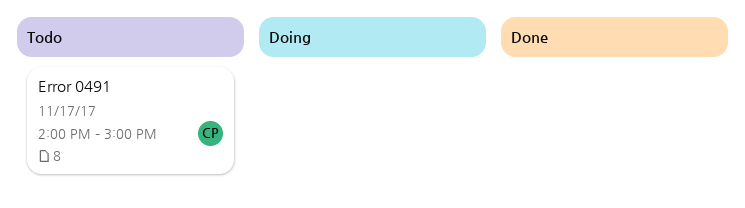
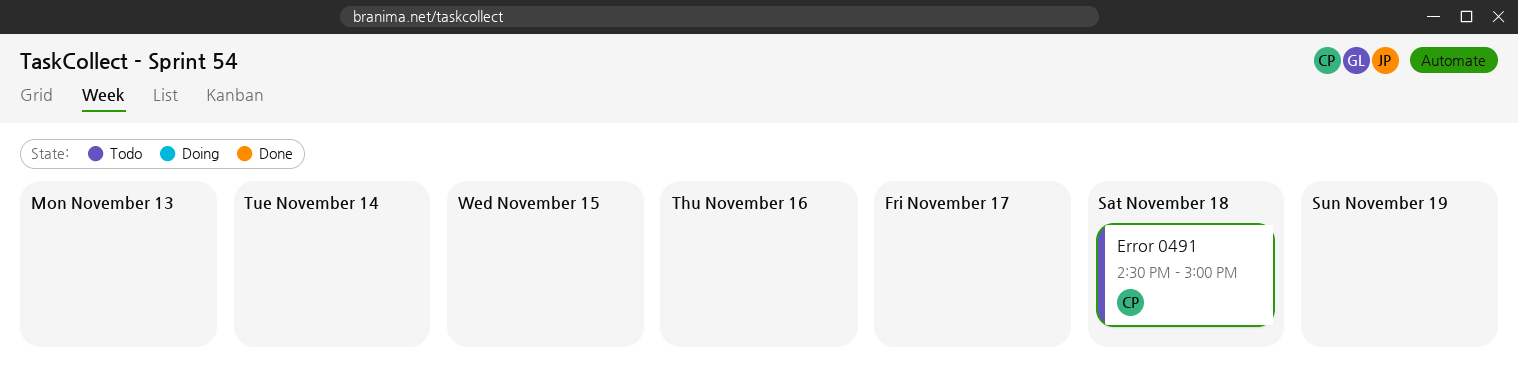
Error 0491, day: Nov 17 -> Nov 18
Error 0491, begins: 14:00 -> 14:30

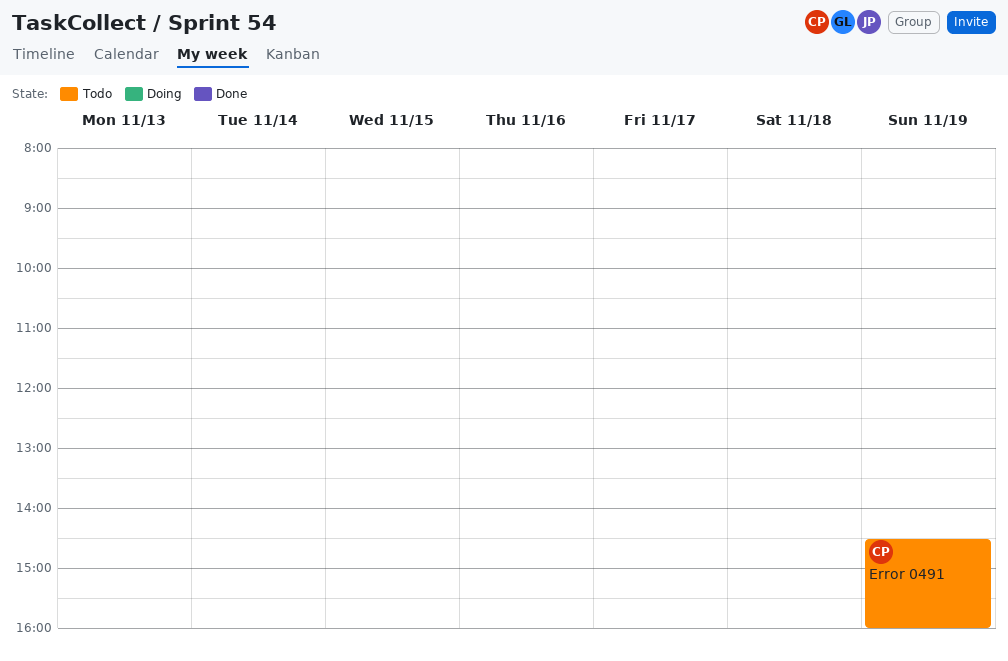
Error 0491, day: Nov 18 -> Nov 19
Error 0491, ends: 15:00 -> 16:00

